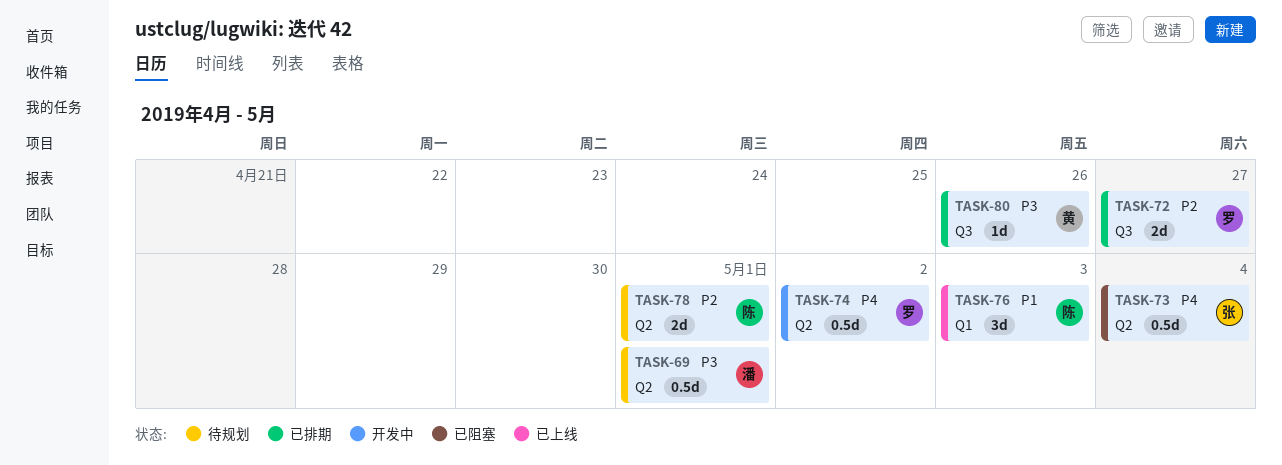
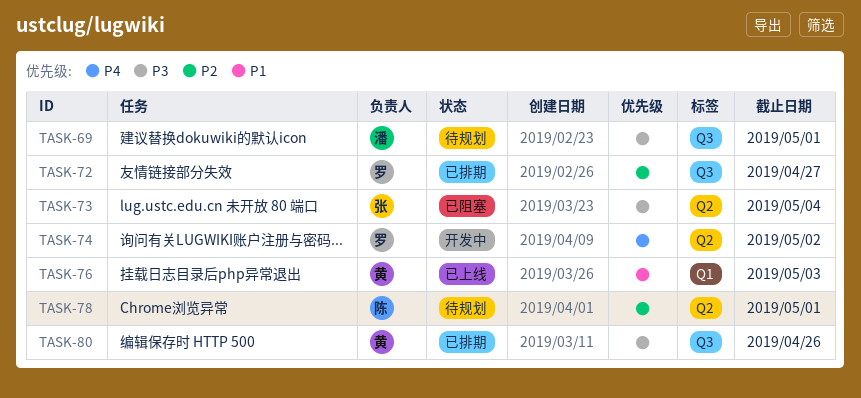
TASK-69, label: Q2 -> Q3
TASK-73, priority: P4 -> P3
TASK-76, owner: 陈 -> 黄

